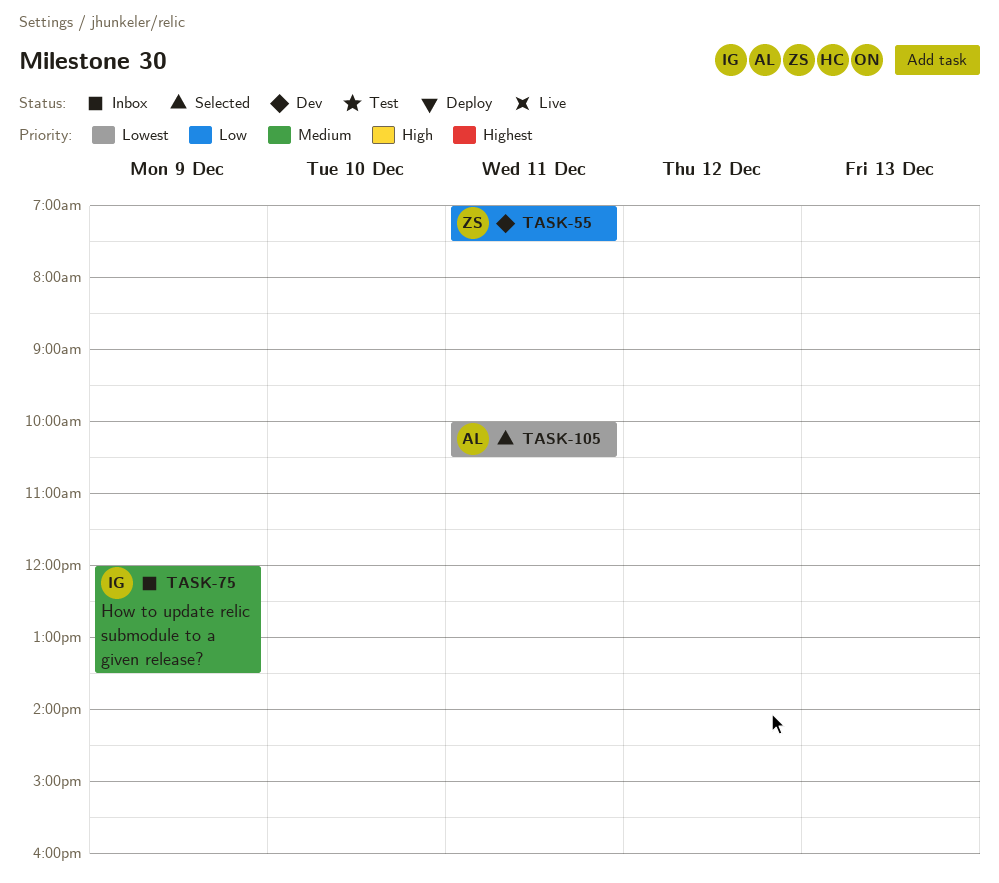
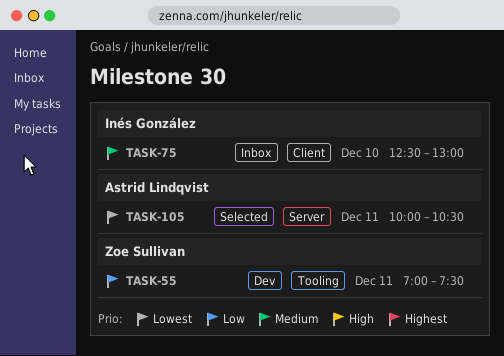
TASK-75, day: Dec 9 -> Dec 10
TASK-75, begins: 12:00 -> 12:30
TASK-75, ends: 13:30 -> 13:00

